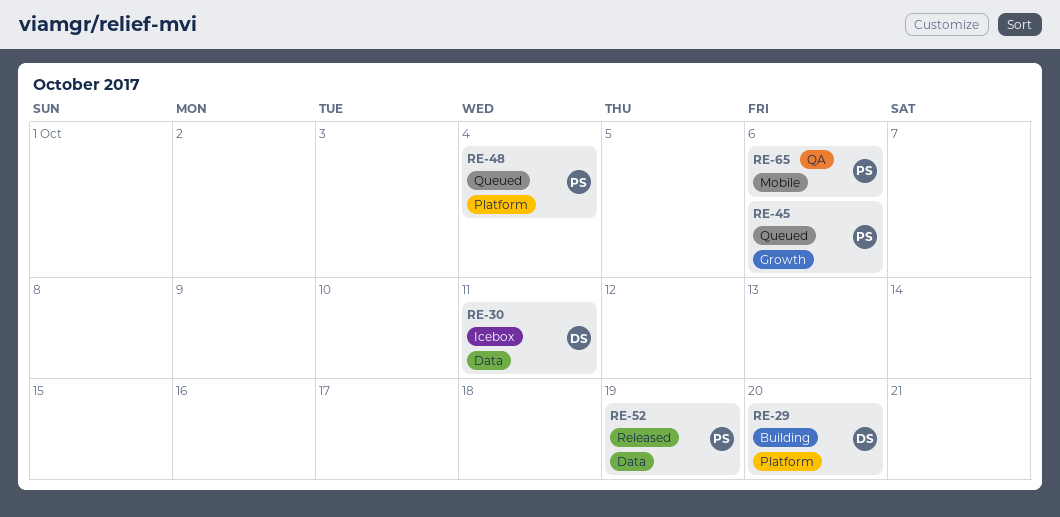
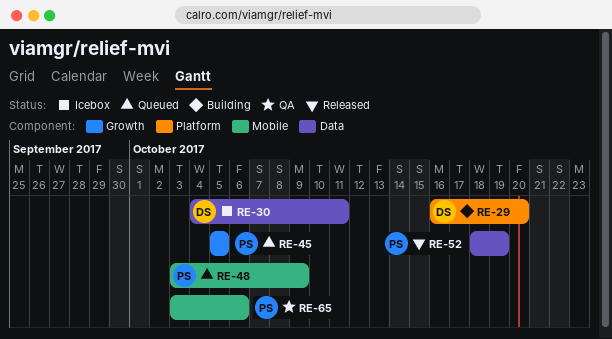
RE-45, due: Oct 6 -> Oct 5
RE-48, label: Platform -> Mobile
RE-48, due: Oct 4 -> Oct 9

